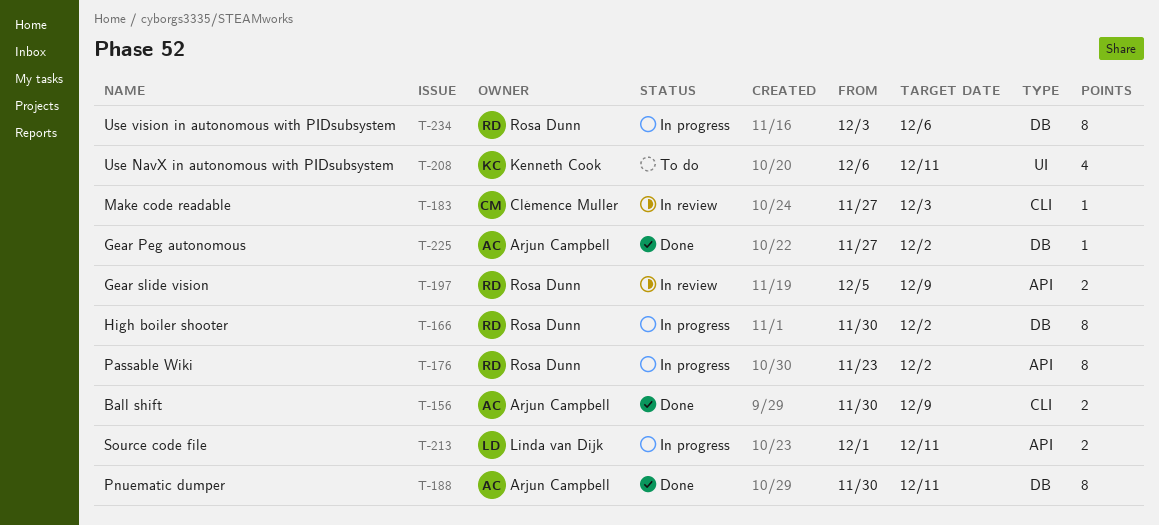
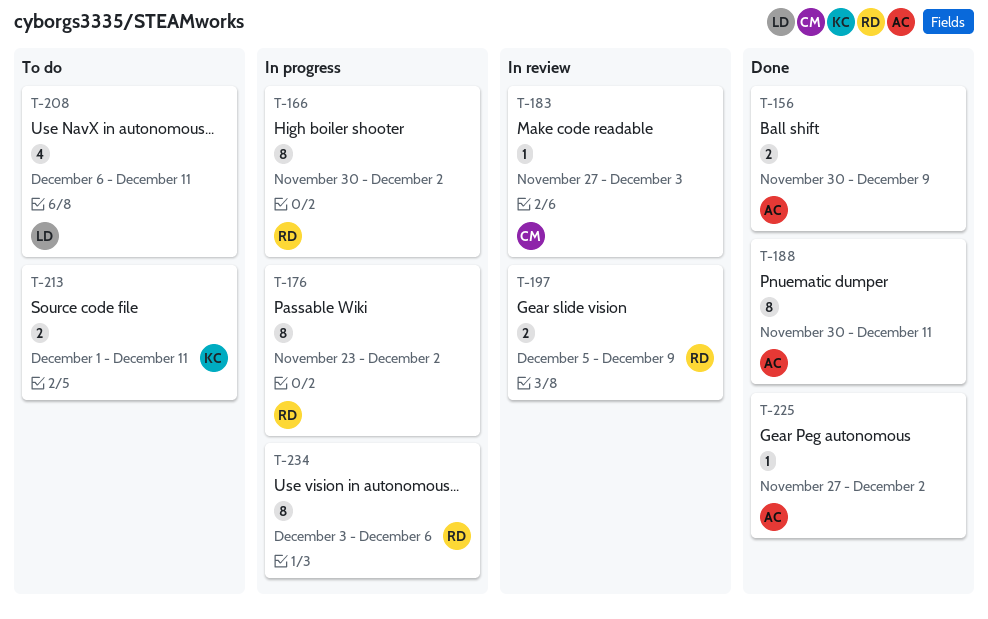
T-208, owner: Kenneth Cook -> Linda van Dijk
T-213, status: In progress -> To do
T-213, owner: Linda van Dijk -> Kenneth Cook

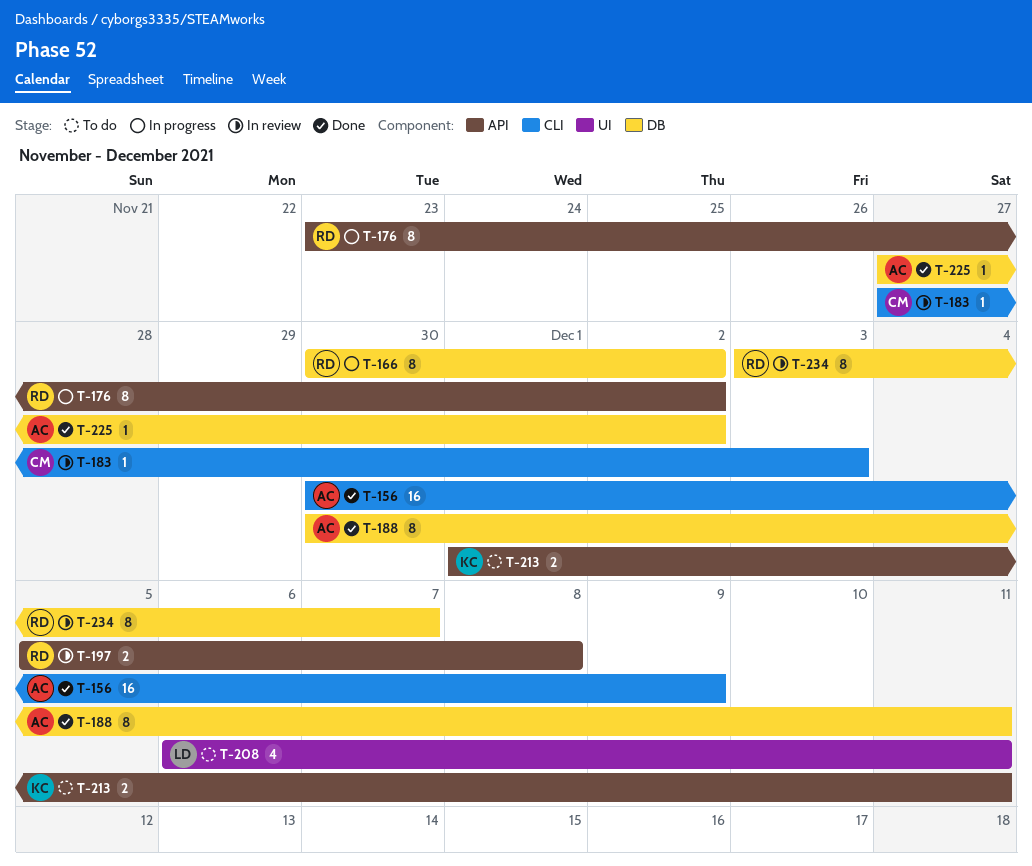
T-156, estimate: 2 -> 16
T-197, due: Dec 9 -> Dec 8
T-234, status: In progress -> In review
T-234, due: Dec 6 -> Dec 7

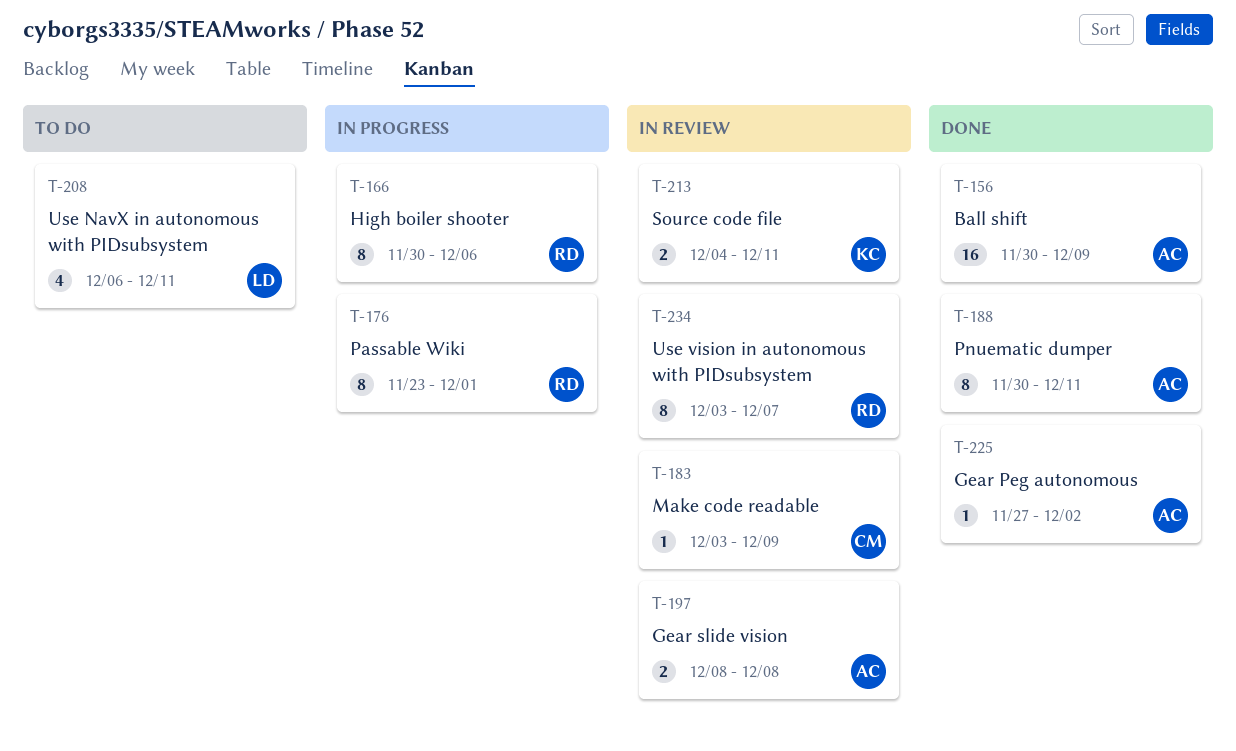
T-166, due: Dec 2 -> Dec 6
T-176, due: Dec 2 -> Dec 1
T-183, start: Nov 27 -> Dec 3
T-183, due: Dec 3 -> Dec 9
T-197, owner: RD -> AC
T-197, start: Dec 5 -> Dec 8
T-213, status: To do -> In review
T-213, start: Dec 1 -> Dec 4

